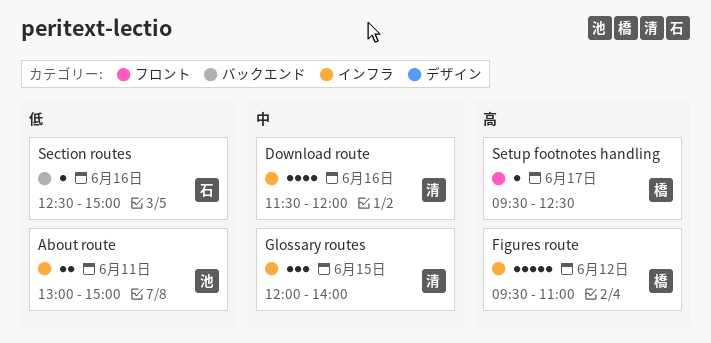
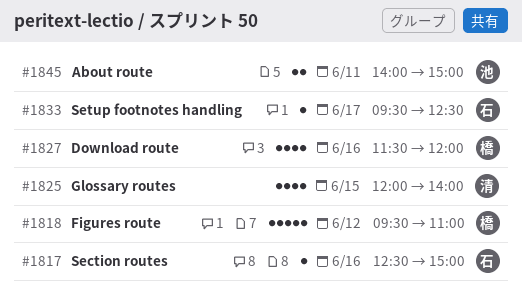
About route, begins: 13:00 -> 14:00
Download route, owner: 清 -> 橋
Glossary routes, estimate: 3 -> 4
Setup footnotes handling, owner: 橋 -> 石

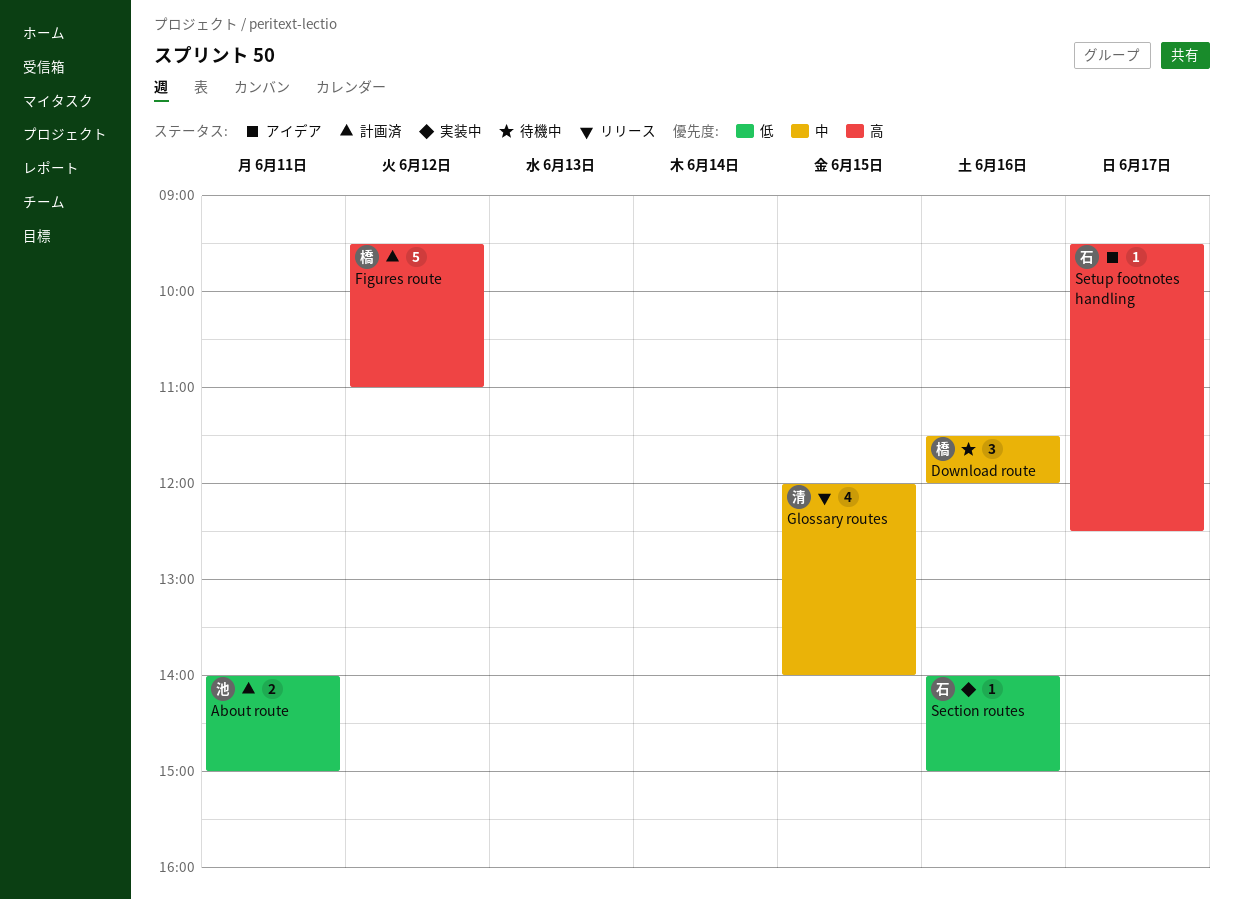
Download route, estimate: 4 -> 3
Section routes, begins: 12:30 -> 14:00

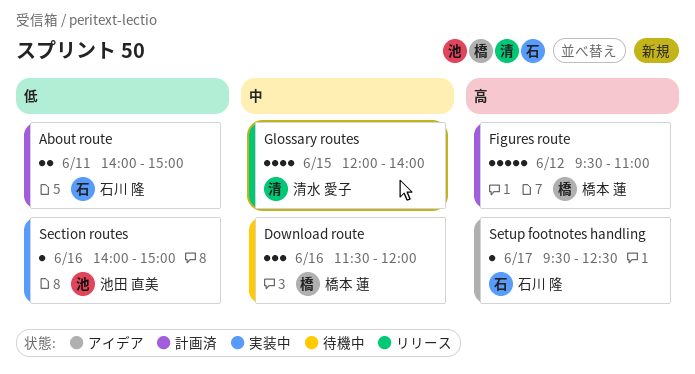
About route, owner: 池田 直美 -> 石川 隆
Section routes, owner: 石川 隆 -> 池田 直美

